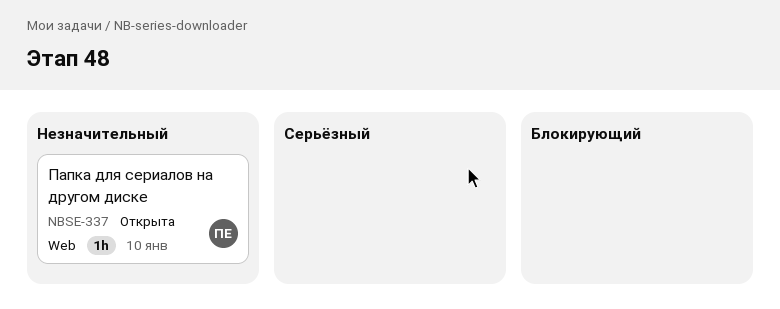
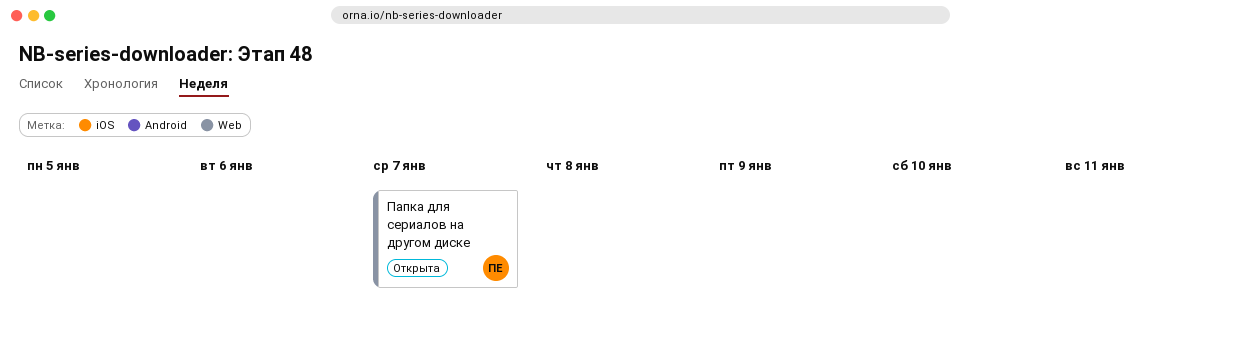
Папка для сериалов на другом диске, due: Jan 10 -> Jan 7

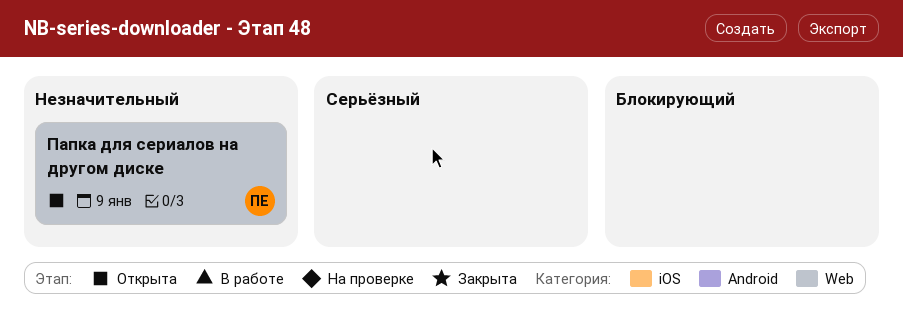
Папка для сериалов на другом диске, due: Jan 7 -> Jan 9

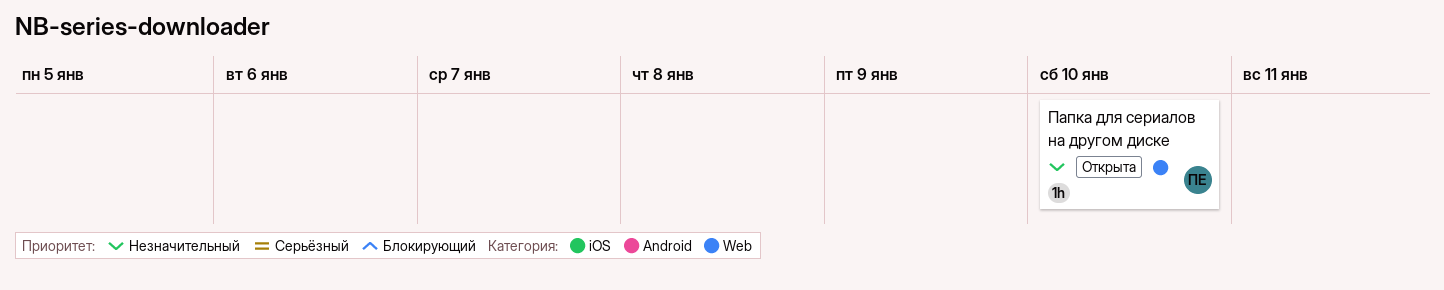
Папка для сериалов на другом диске, due: Jan 9 -> Jan 10

